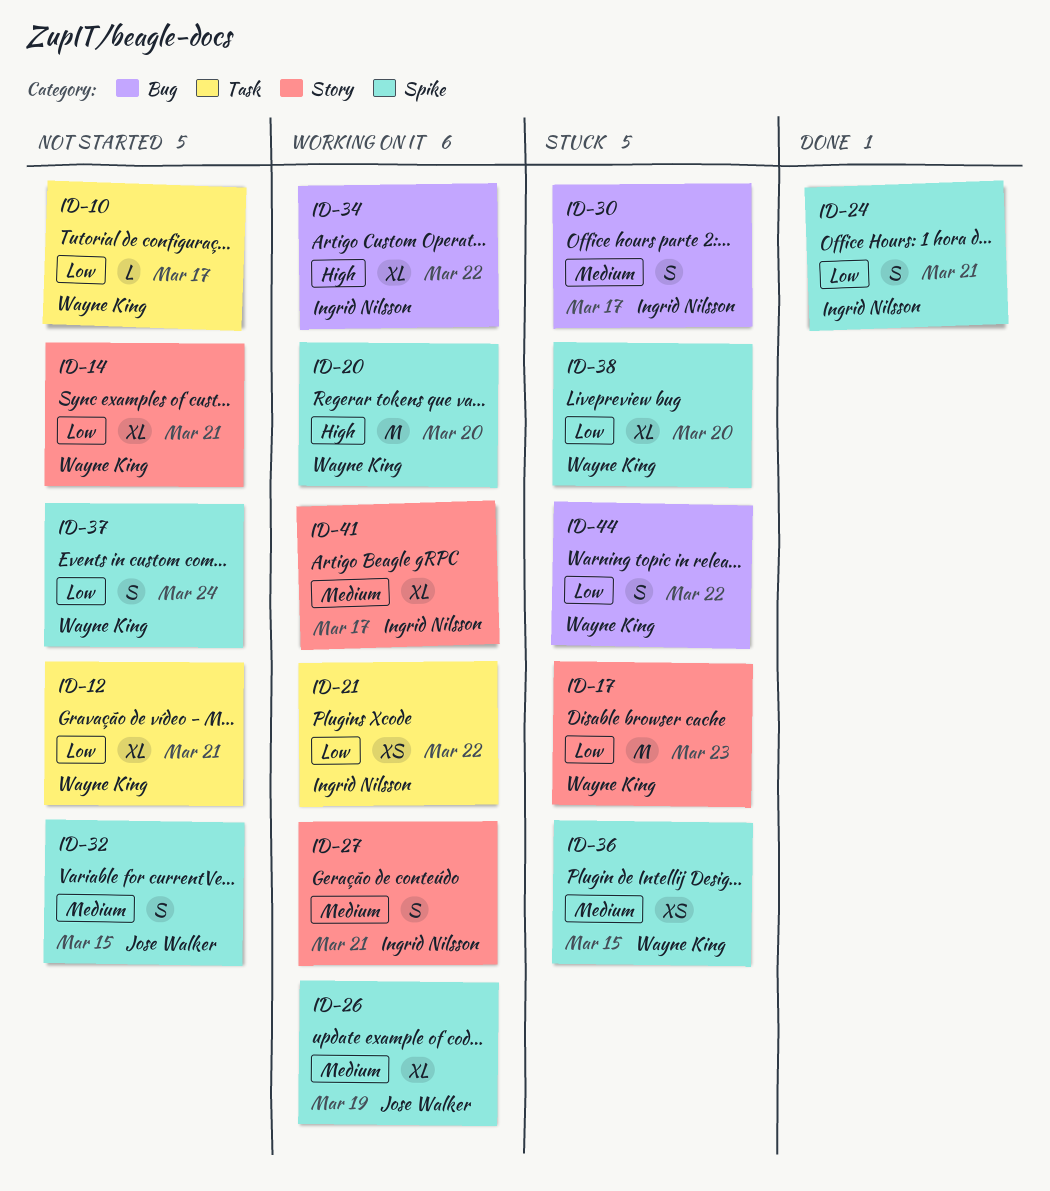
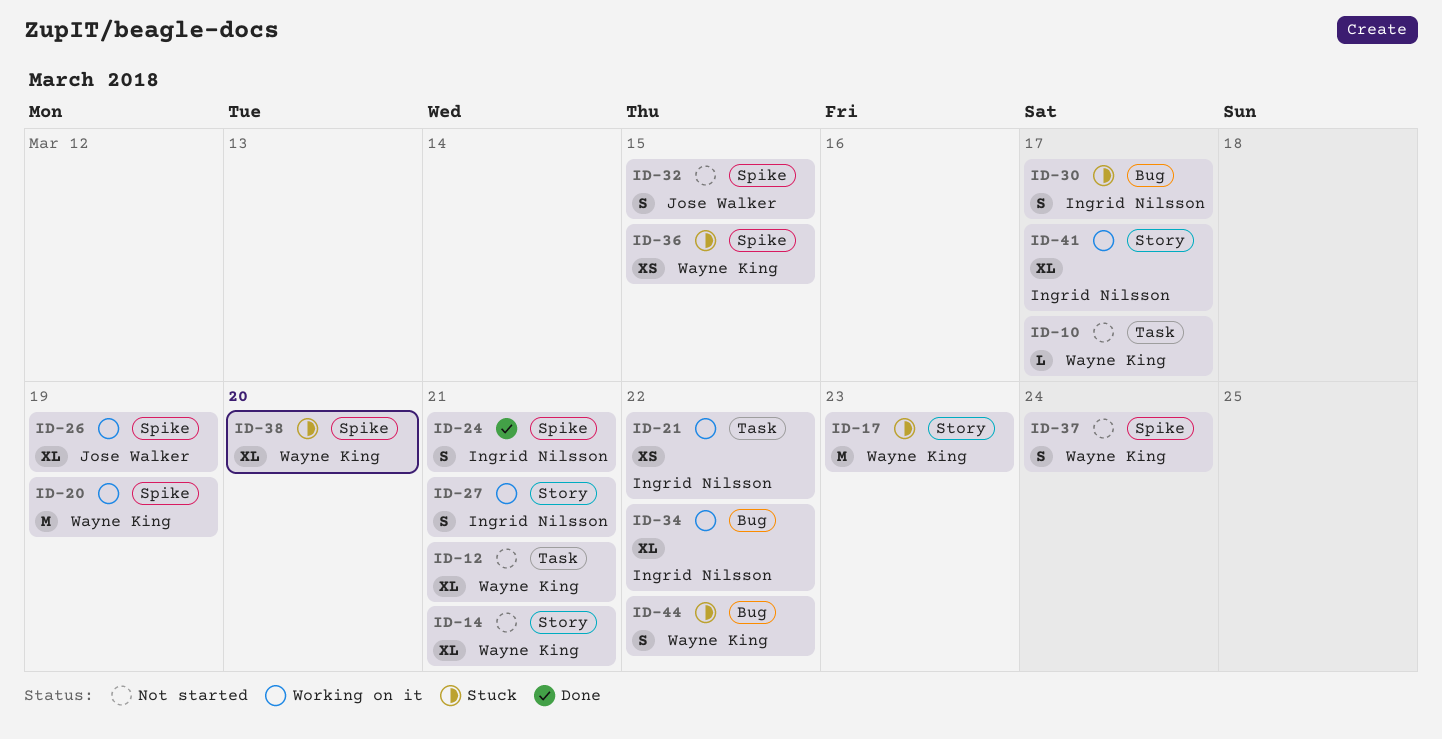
ID-20, due: Mar 20 -> Mar 19

